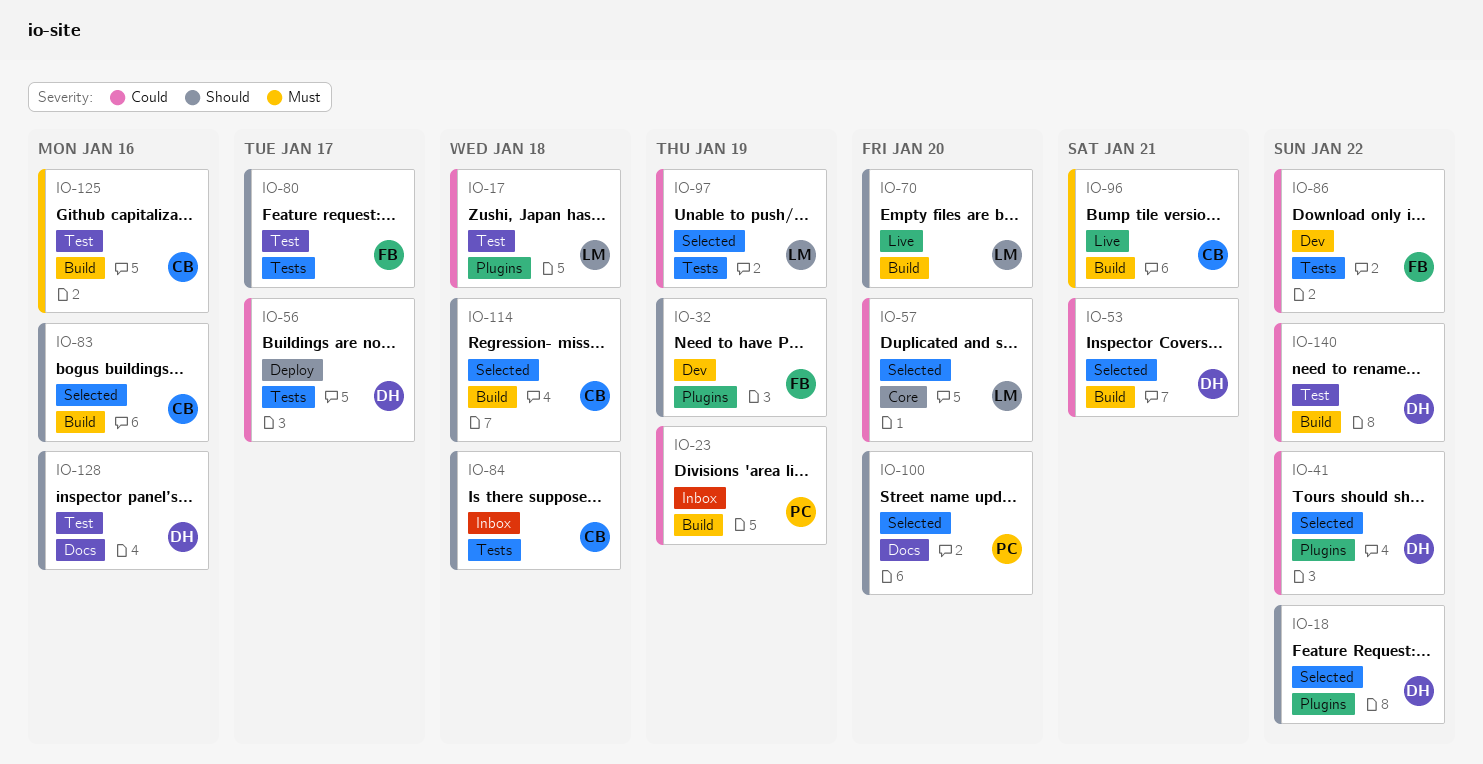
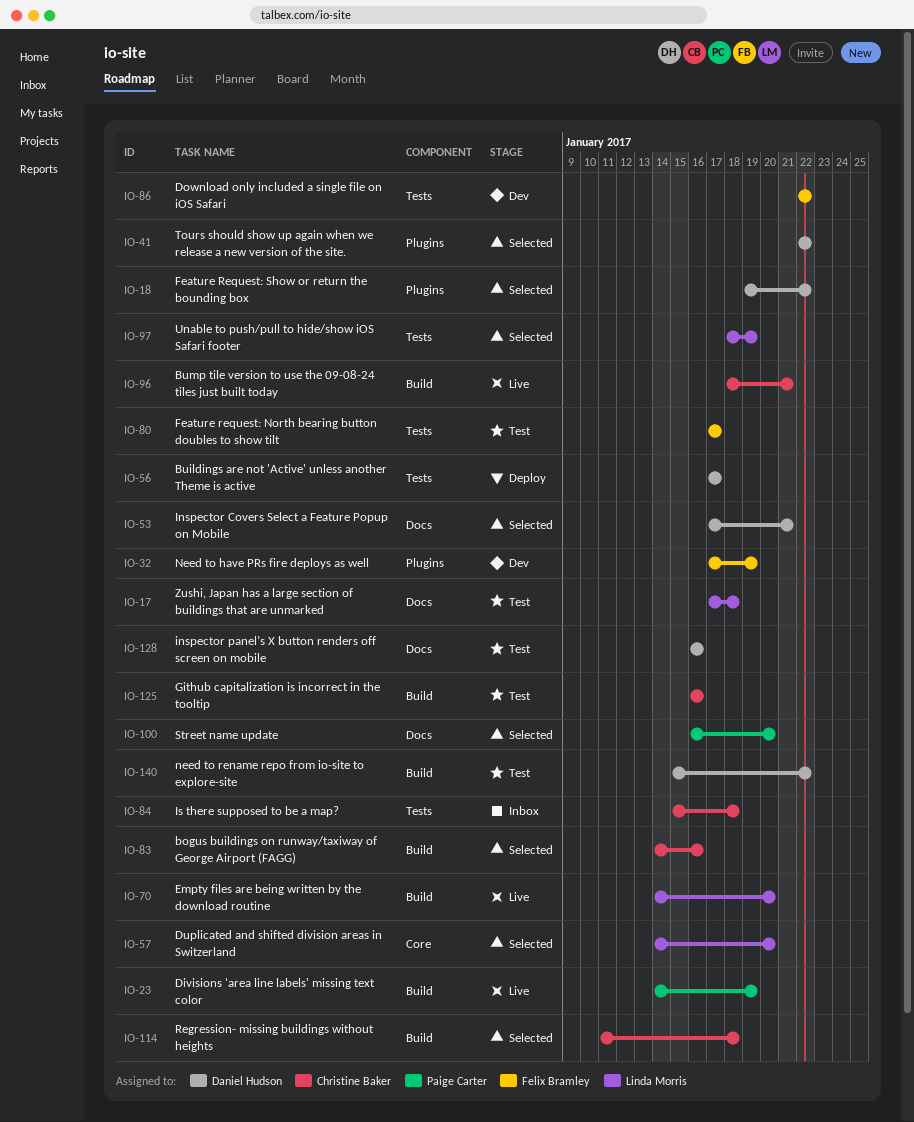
IO-17, label: Plugins -> Docs
IO-23, status: Inbox -> Live
IO-53, label: Build -> Docs

